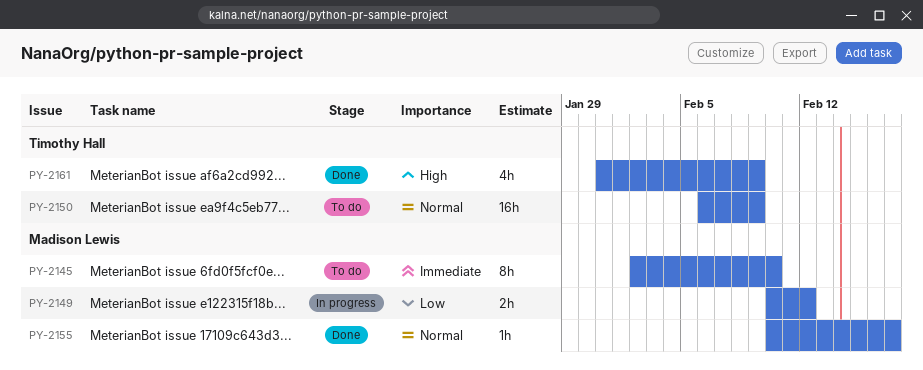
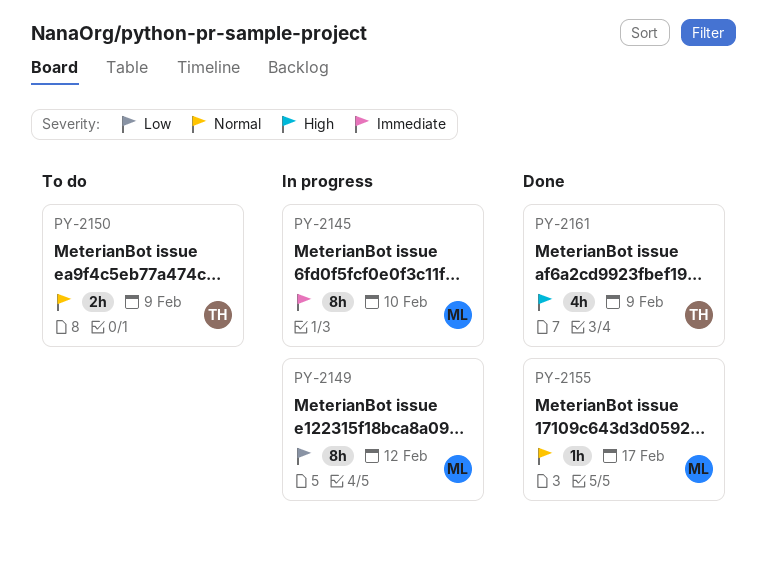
PY-2145, status: To do -> In progress
PY-2149, estimate: 2h -> 8h
PY-2150, estimate: 16h -> 2h

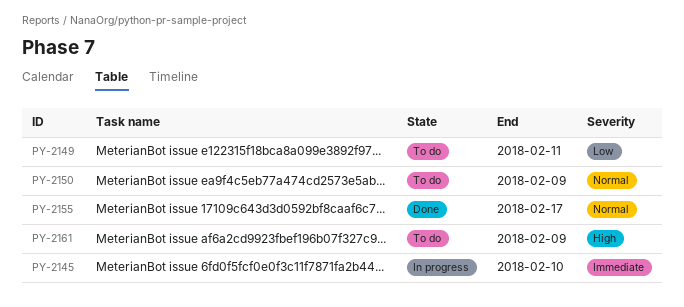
PY-2149, status: In progress -> To do
PY-2149, due: Feb 12 -> Feb 11
PY-2161, status: Done -> To do

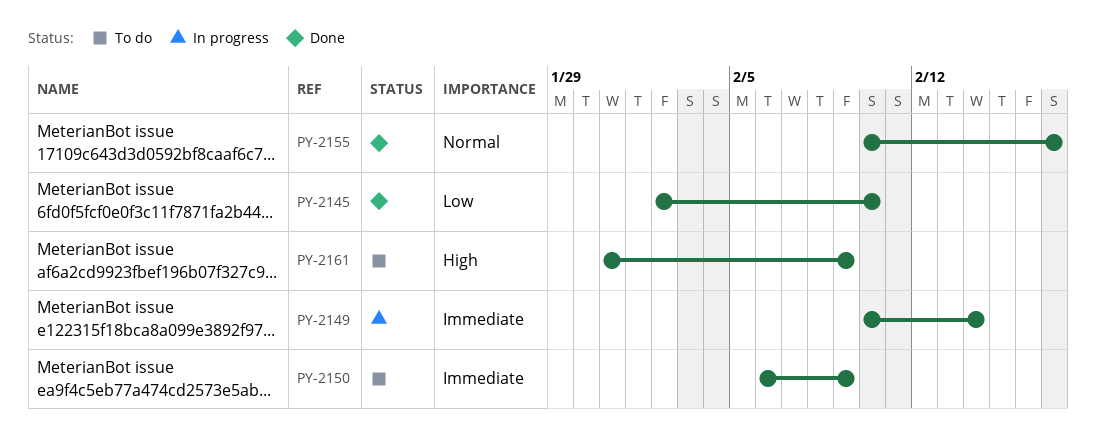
PY-2145, status: In progress -> Done
PY-2145, priority: Immediate -> Low
PY-2149, status: To do -> In progress
PY-2149, priority: Low -> Immediate
PY-2149, due: Feb 11 -> Feb 14
PY-2150, priority: Normal -> Immediate

